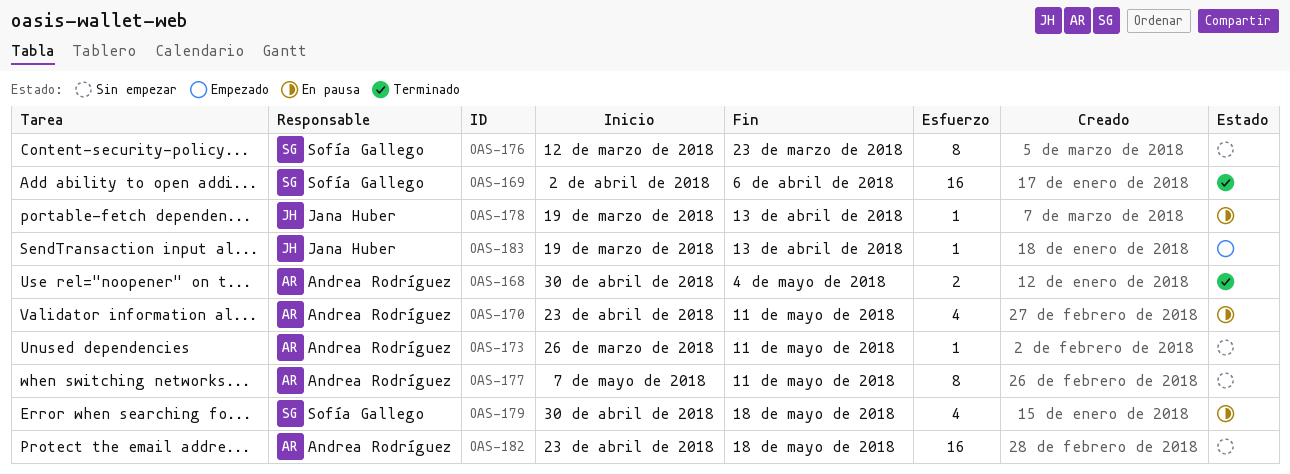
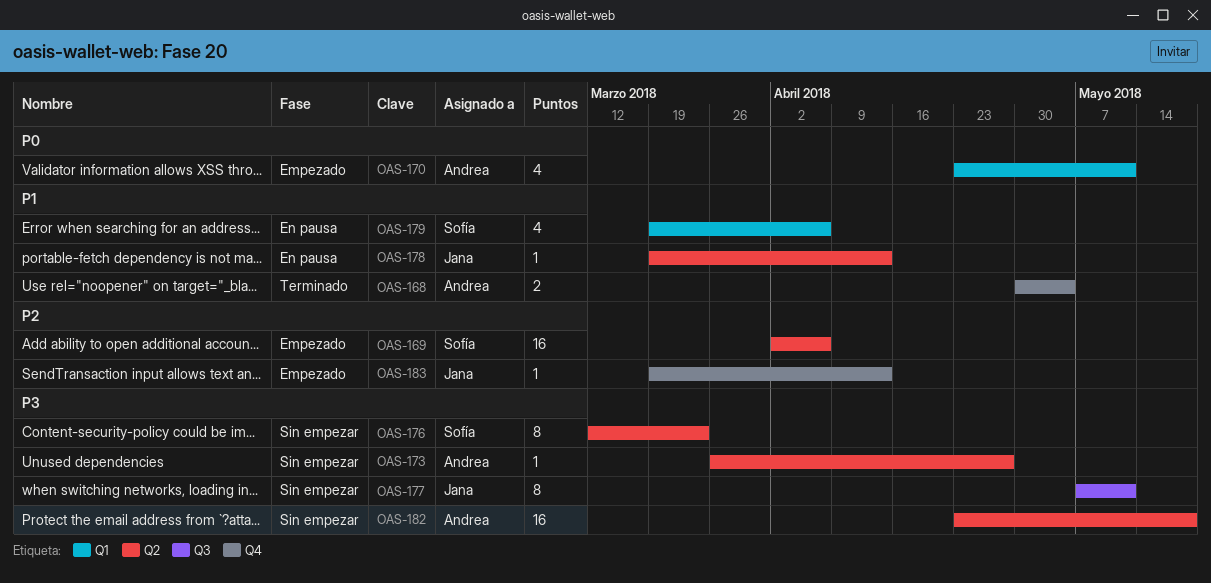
OAS-169, status: Terminado -> Empezado
OAS-170, status: En pausa -> Empezado
OAS-173, due: May 11 -> Apr 27
OAS-177, owner: Andrea Rodríguez -> Jana Huber
OAS-179, start: Apr 30 -> Mar 19
OAS-179, due: May 18 -> Apr 6

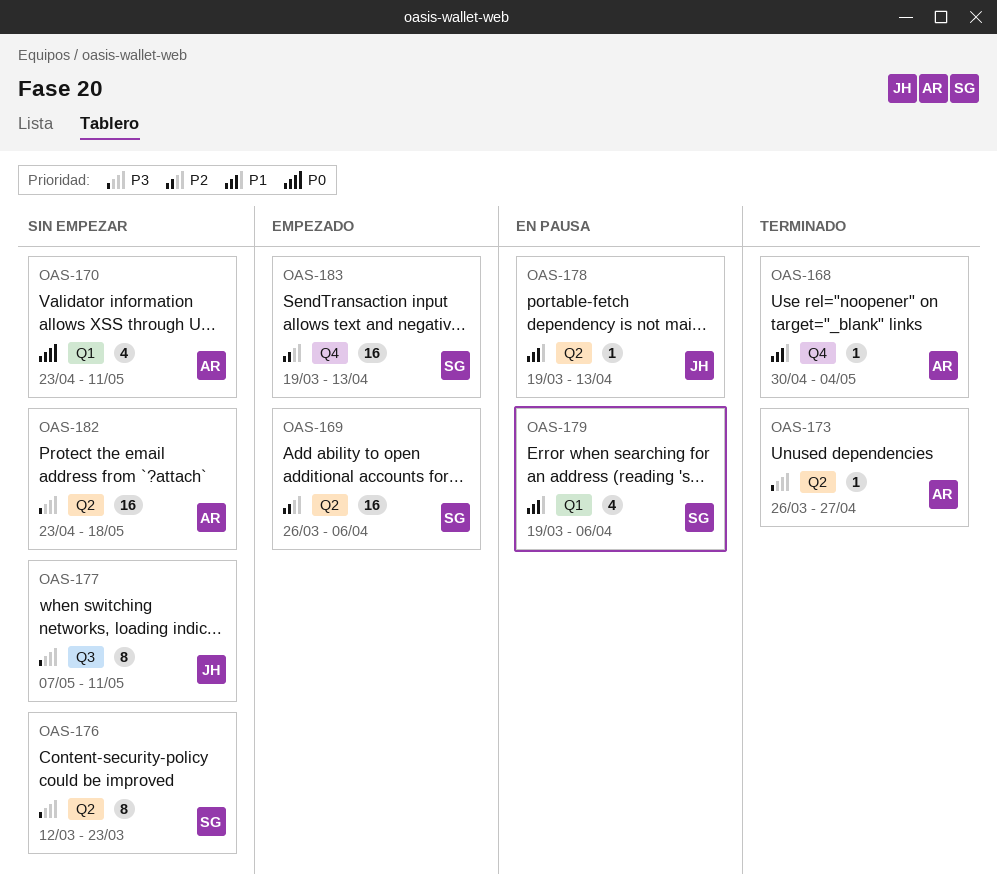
OAS-168, estimate: 2 -> 1
OAS-169, start: Apr 2 -> Mar 26
OAS-170, status: Empezado -> Sin empezar
OAS-173, status: Sin empezar -> Terminado
OAS-183, owner: Jana -> Sofía
OAS-183, estimate: 1 -> 16

